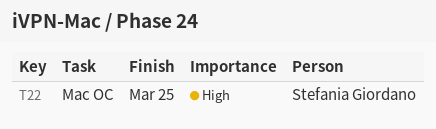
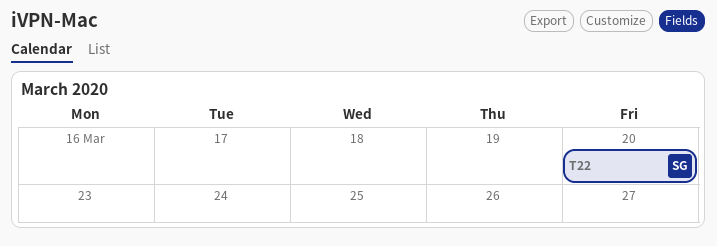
T22, due: Mar 25 -> Mar 20

